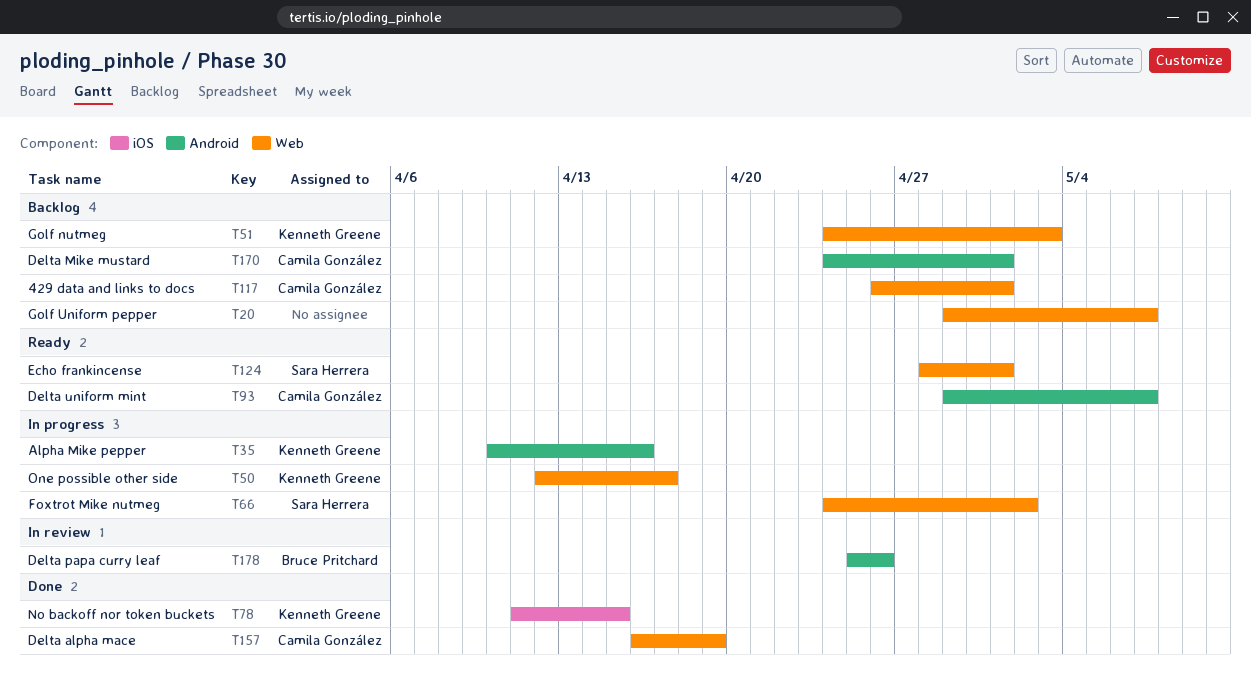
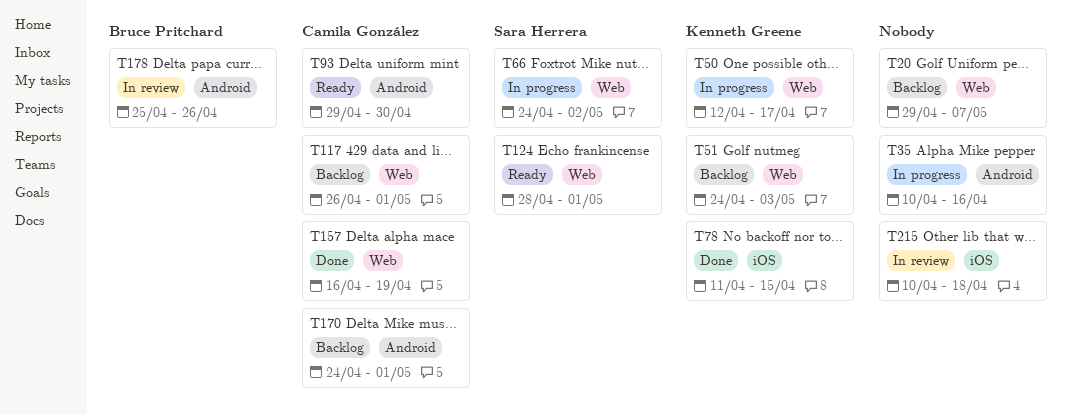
T35, owner: Kenneth Greene -> none
T93, due: May 7 -> Apr 30
T215: none -> present

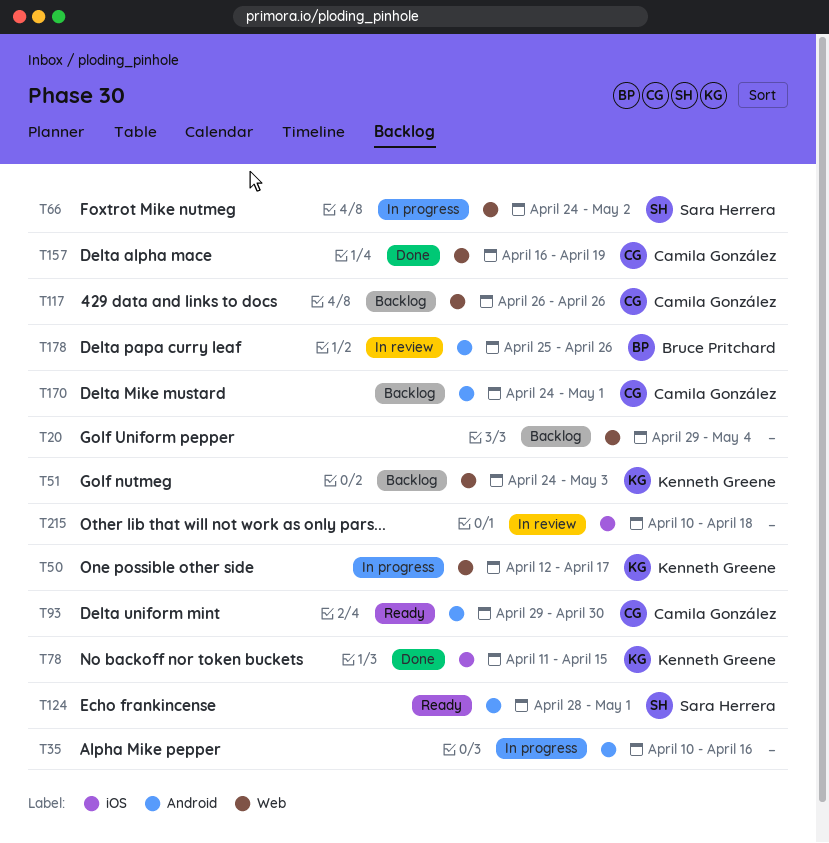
T20, due: May 7 -> May 4
T117, due: May 1 -> Apr 26
T124, label: Web -> Android

